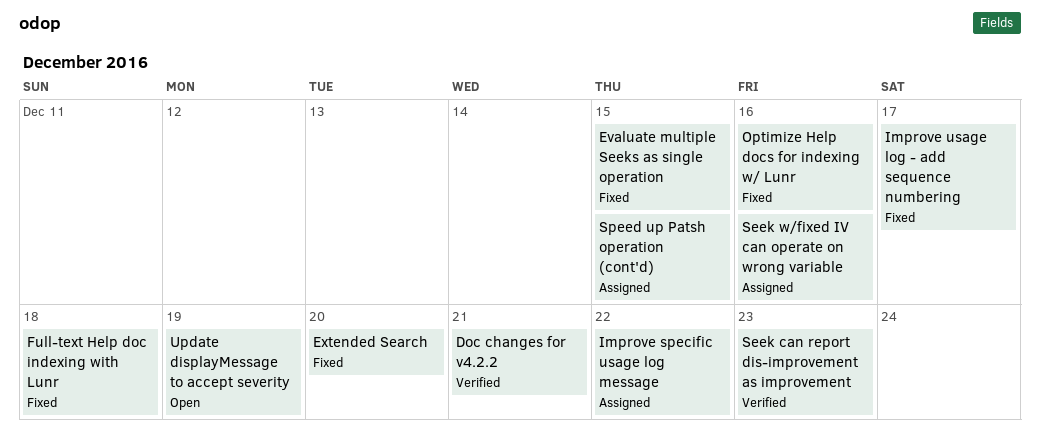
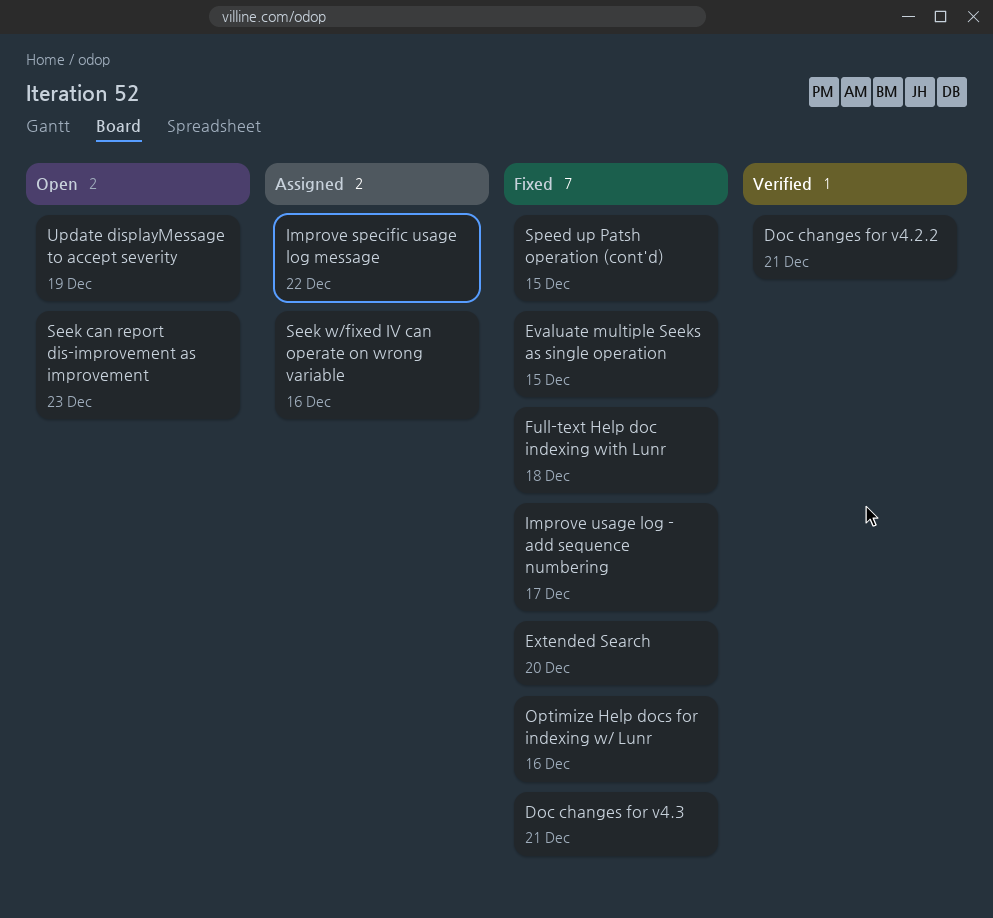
Doc changes for v4.3: none -> present
Seek can report dis-improvement as improvement, status: Verified -> Open
Speed up Patsh operation (cont'd), status: Assigned -> Fixed

